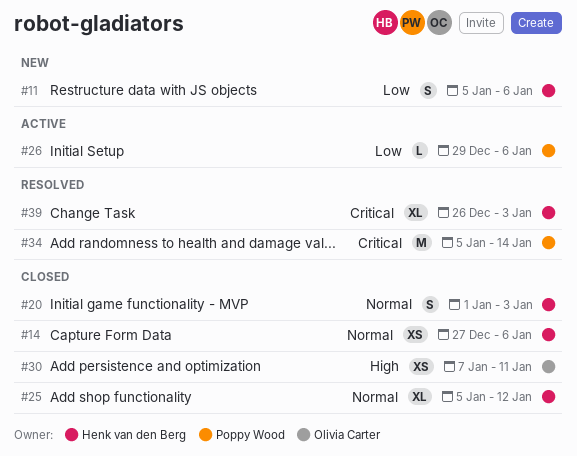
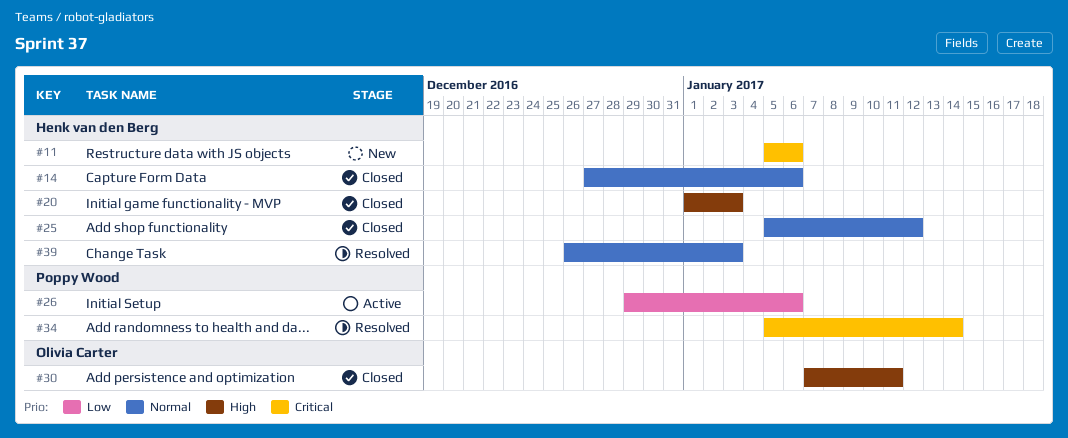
#11, priority: Low -> Critical
#20, priority: Normal -> High
#39, priority: Critical -> Normal

